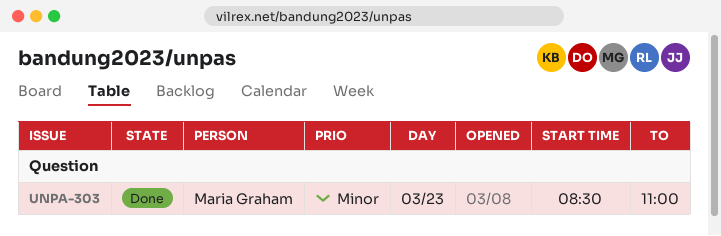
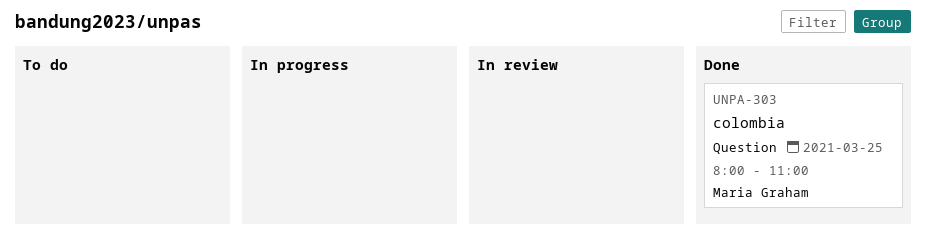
UNPA-303, day: Mar 23 -> Mar 25
UNPA-303, begins: 08:30 -> 08:00

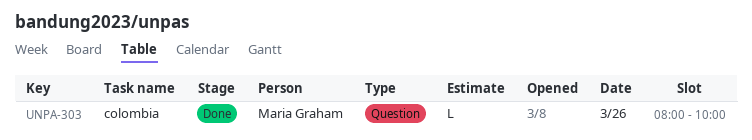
UNPA-303, day: Mar 25 -> Mar 26
UNPA-303, ends: 11:00 -> 10:00

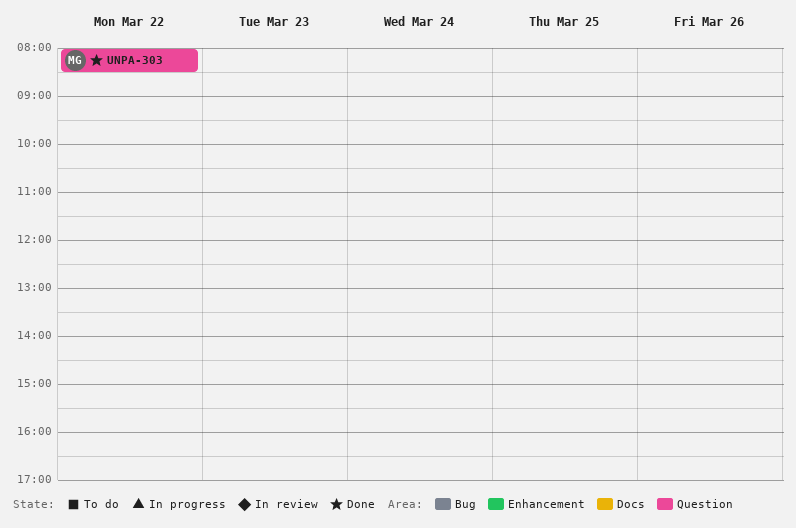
UNPA-303, day: Mar 26 -> Mar 22
UNPA-303, ends: 10:00 -> 08:30

